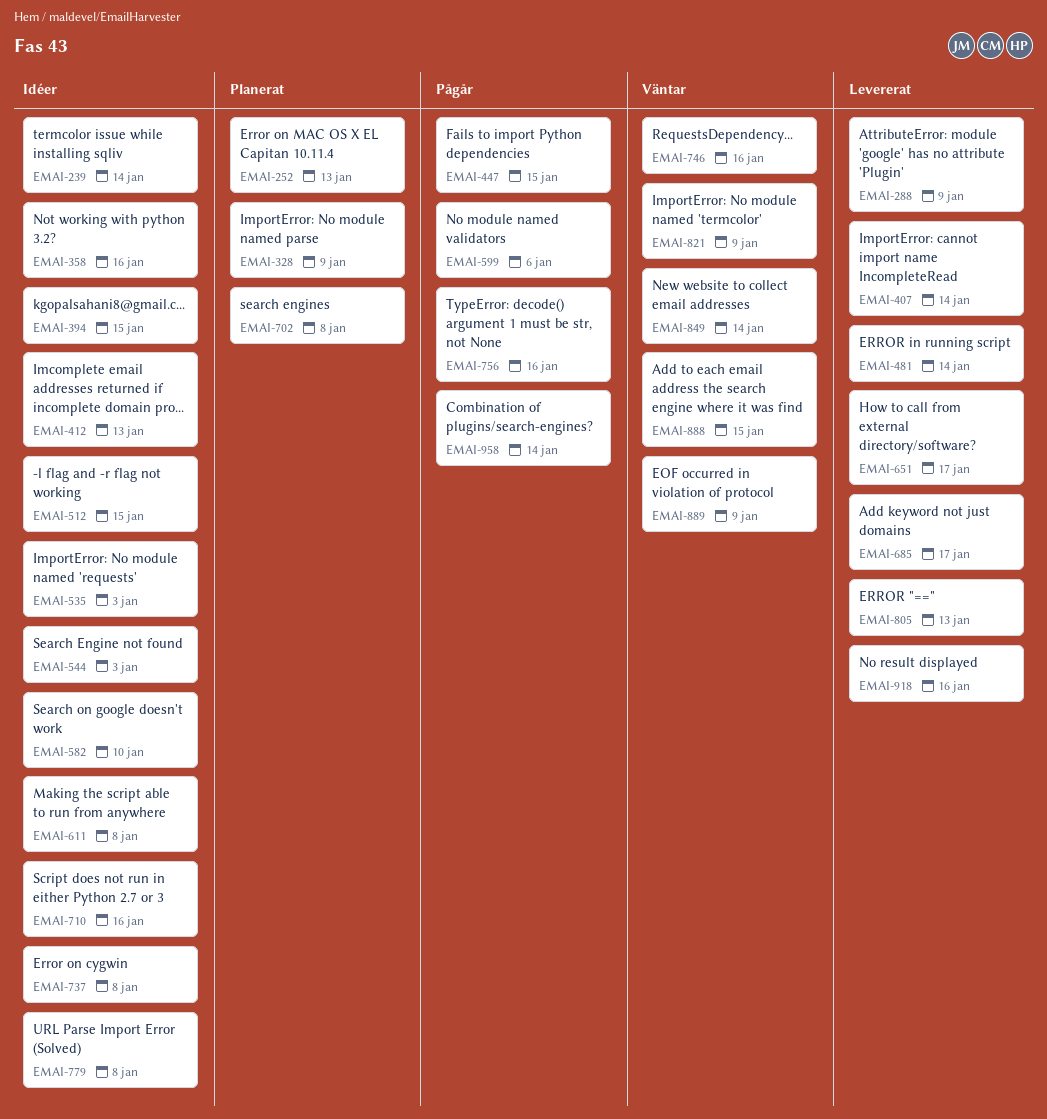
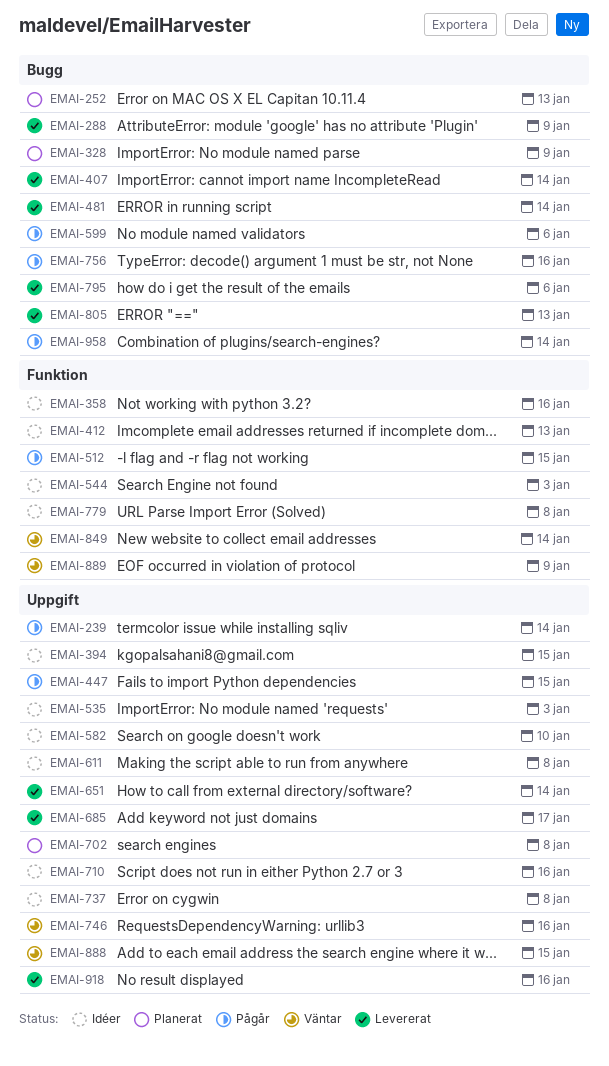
EMAI-239, status: Idéer -> Pågår
EMAI-512, status: Idéer -> Pågår
EMAI-651, due: Jan 17 -> Jan 14
EMAI-795: none -> present
EMAI-821: present -> none

